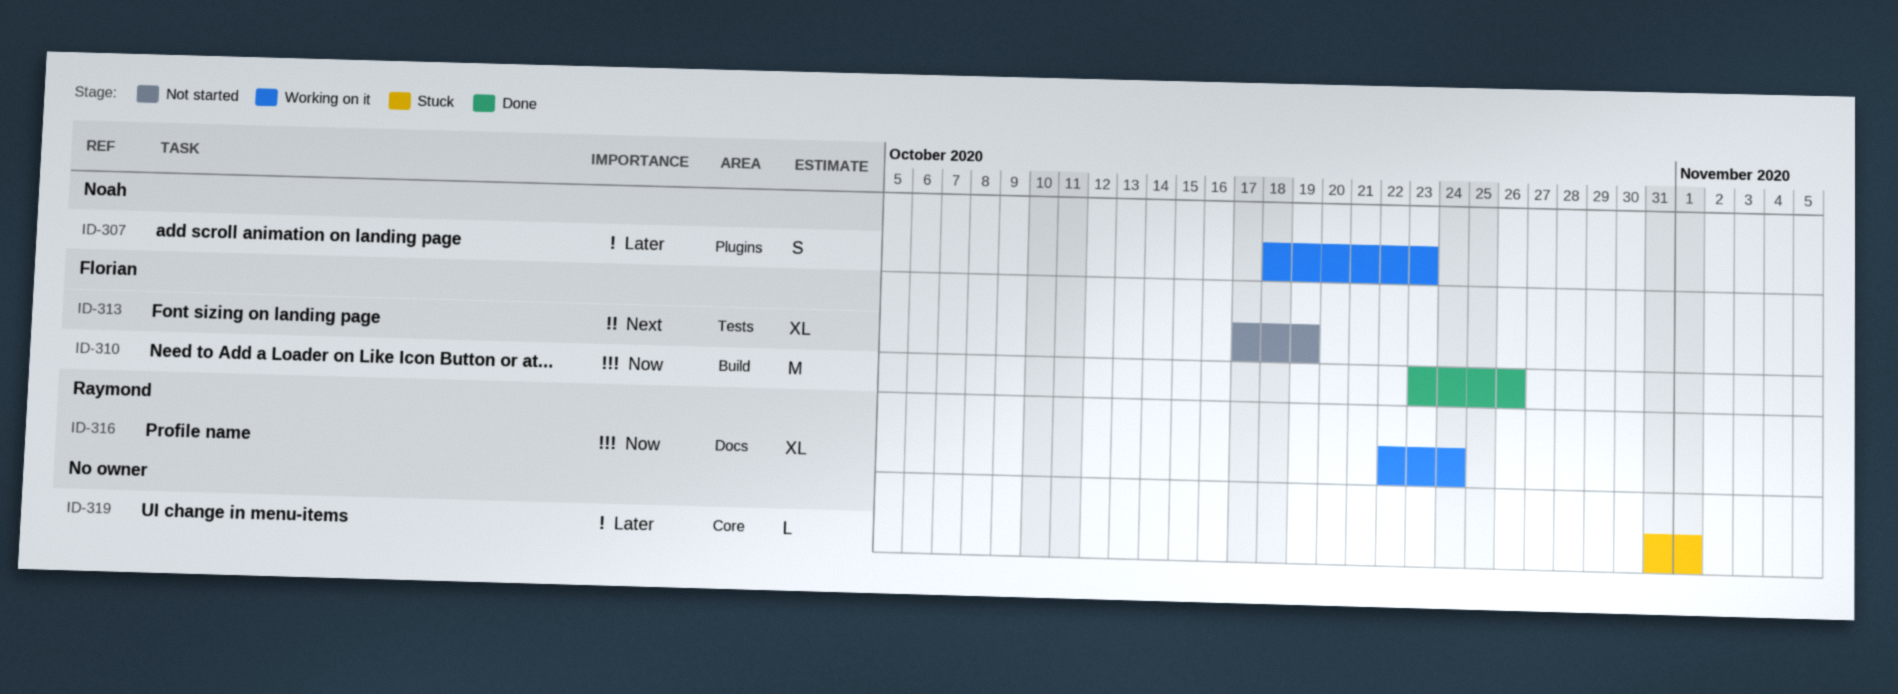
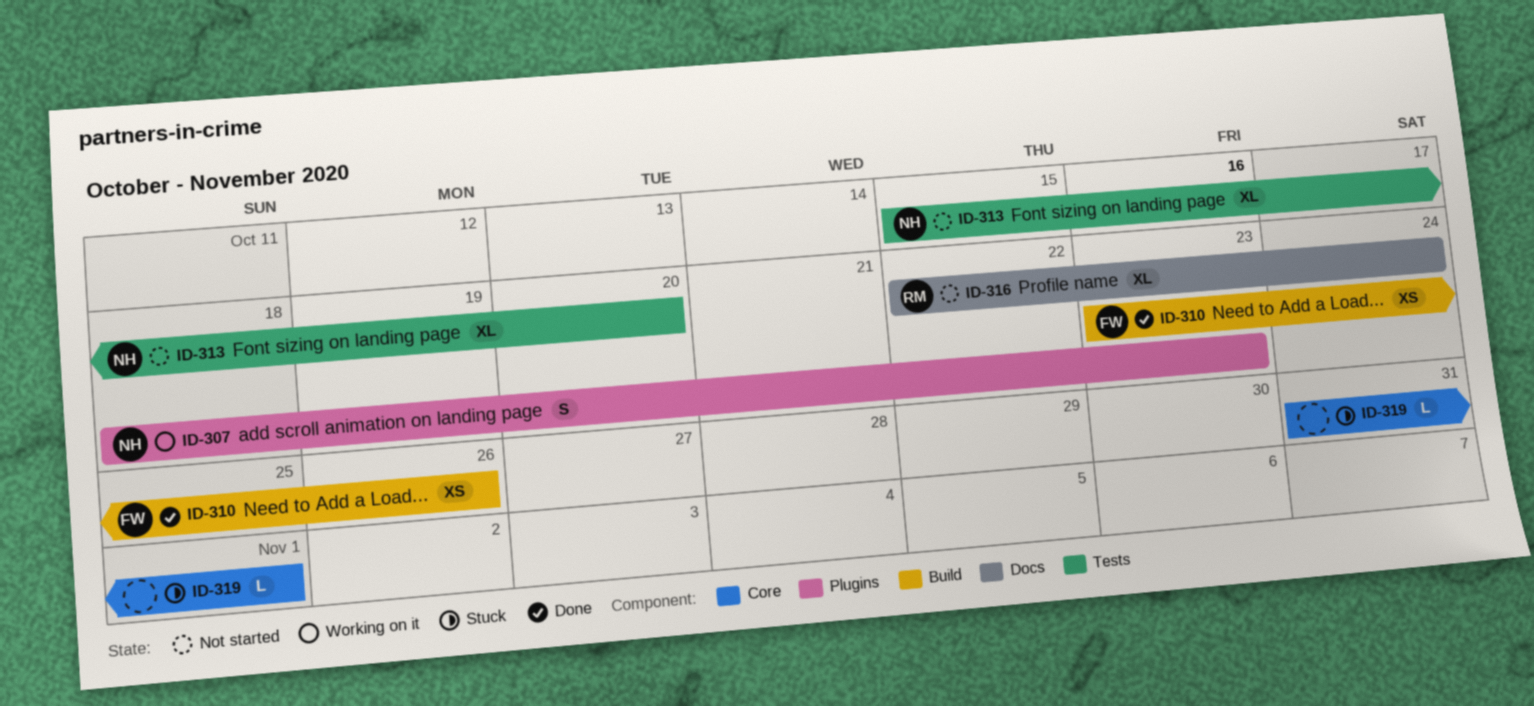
ID-310, estimate: M -> XS
ID-313, owner: Florian -> Noah
ID-313, start: Oct 17 -> Oct 15
ID-313, due: Oct 19 -> Oct 20
ID-316, status: Working on it -> Not started

